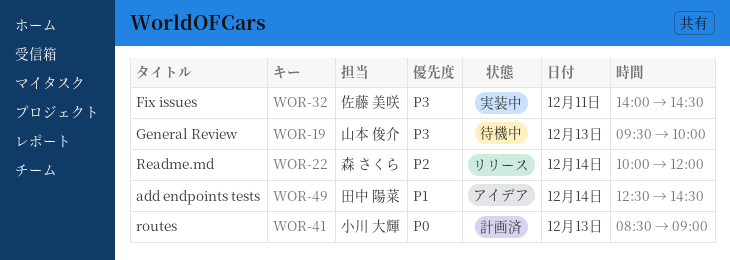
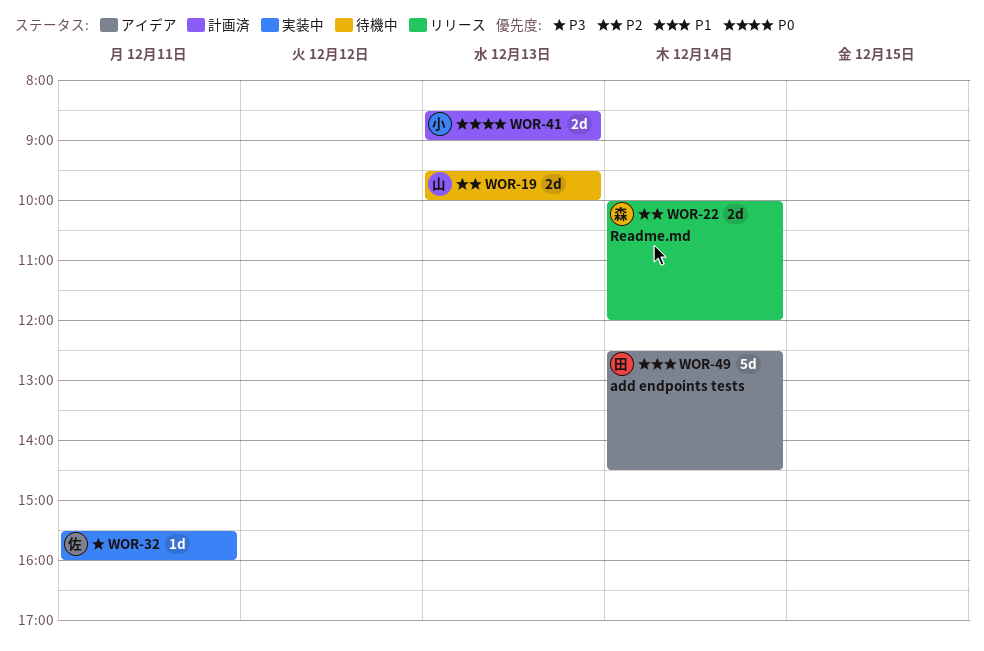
WOR-19, priority: P3 -> P2
WOR-32, begins: 14:00 -> 15:30
WOR-32, ends: 14:30 -> 16:00

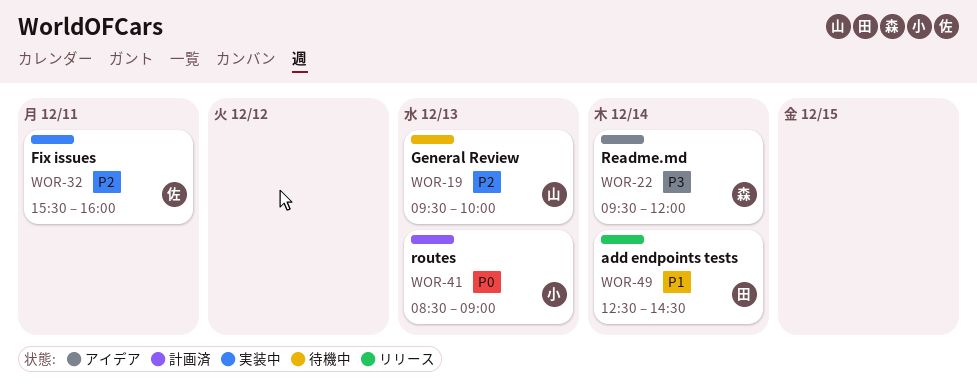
WOR-22, status: リリース -> アイデア
WOR-22, priority: P2 -> P3
WOR-22, begins: 10:00 -> 09:30
WOR-32, priority: P3 -> P2
WOR-49, status: アイデア -> リリース

